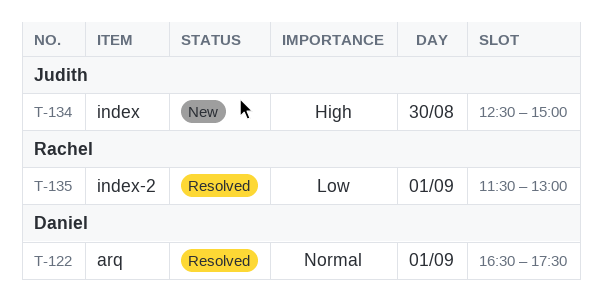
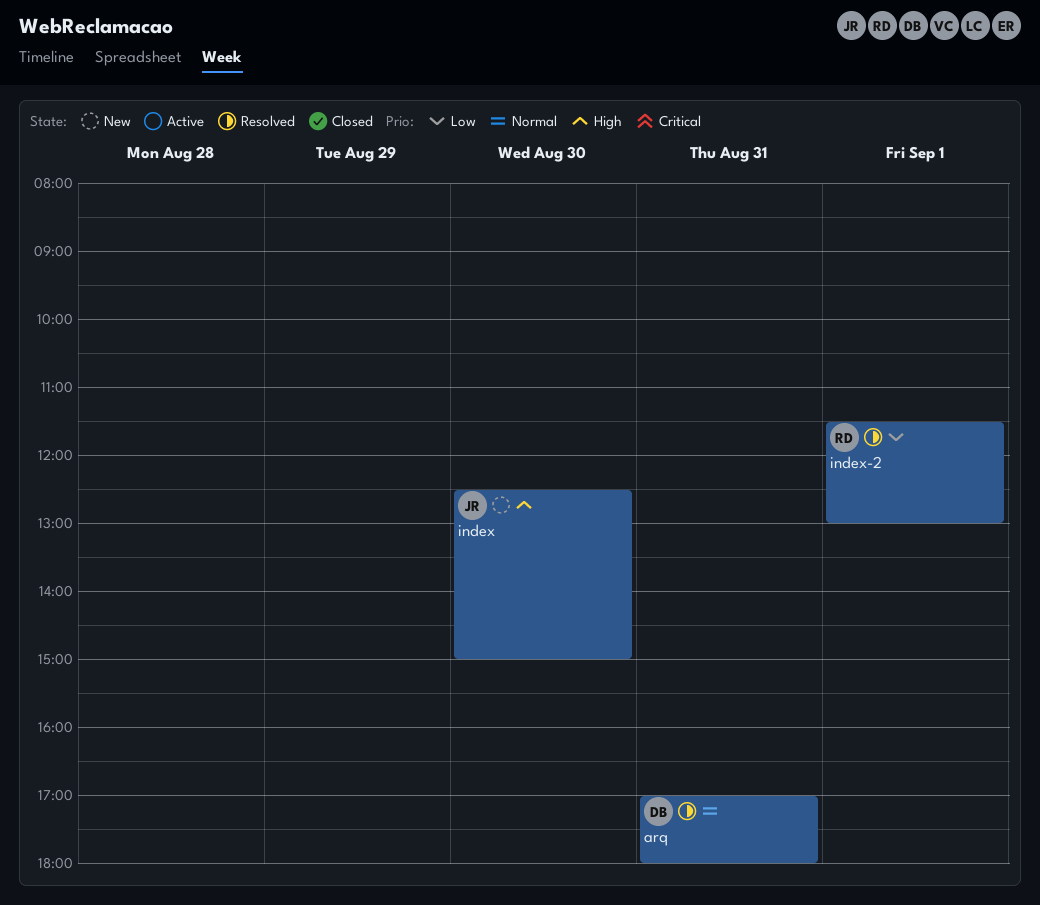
arq, day: Sep 1 -> Aug 31
arq, begins: 16:30 -> 17:00
arq, ends: 17:30 -> 18:00

